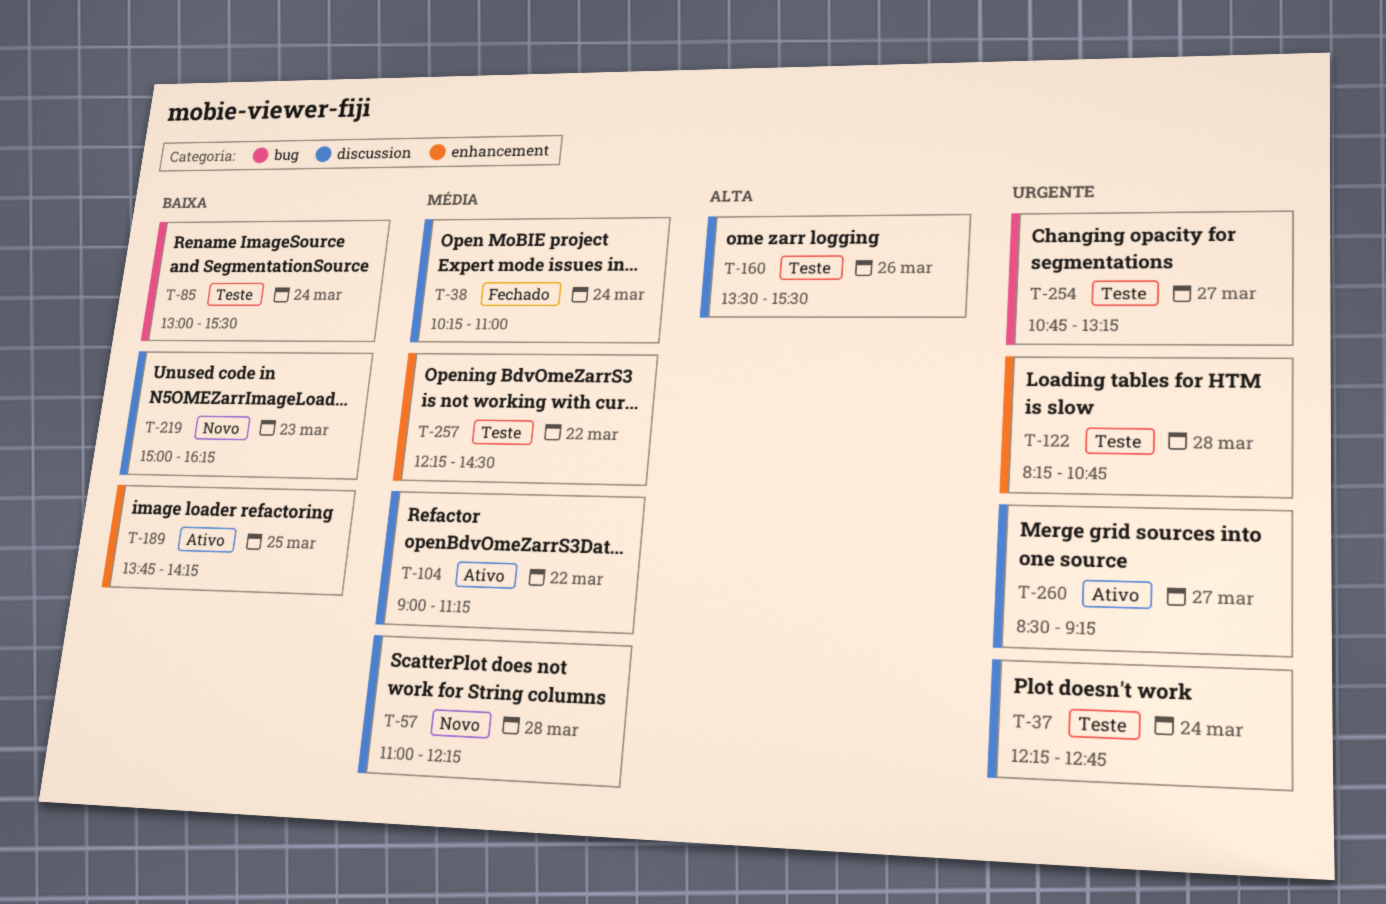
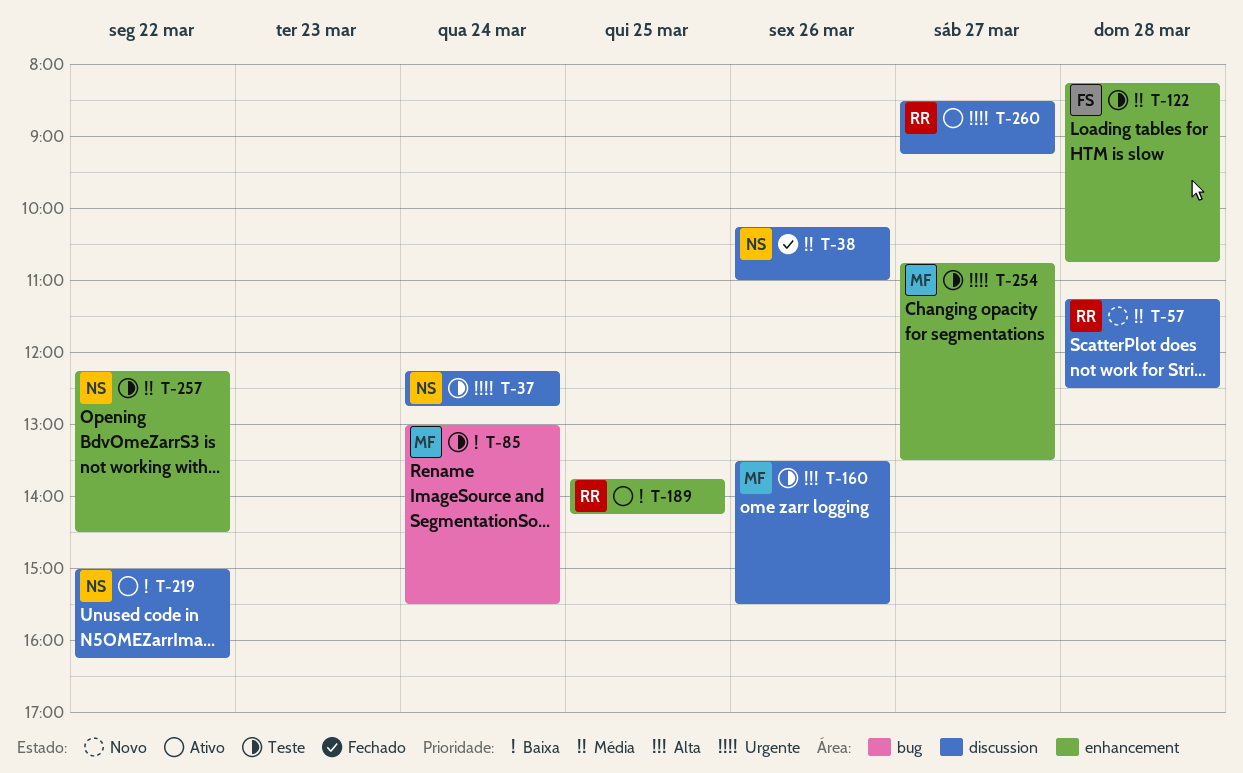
T-38, day: Mar 24 -> Mar 26
T-57, begins: 11:00 -> 11:15
T-57, ends: 12:15 -> 12:30
T-104: present -> none
T-122, priority: Urgente -> Média
T-219, status: Novo -> Ativo
T-219, day: Mar 23 -> Mar 22
T-254, label: bug -> enhancement
T-254, ends: 13:15 -> 13:30

